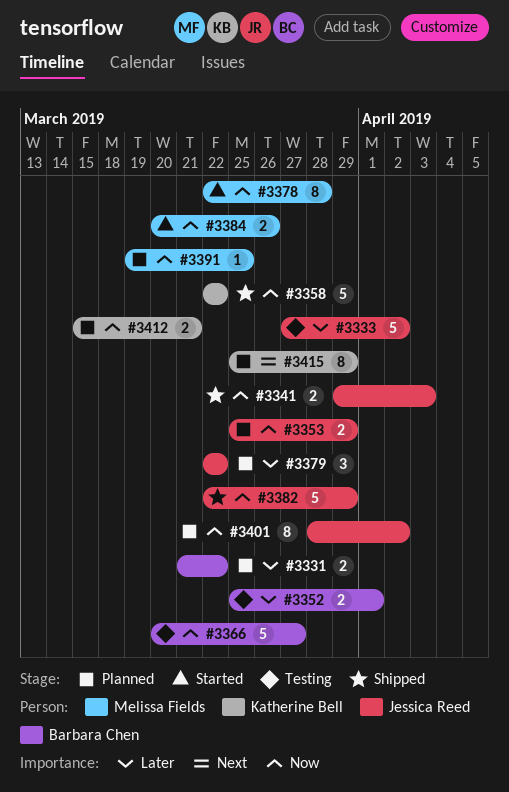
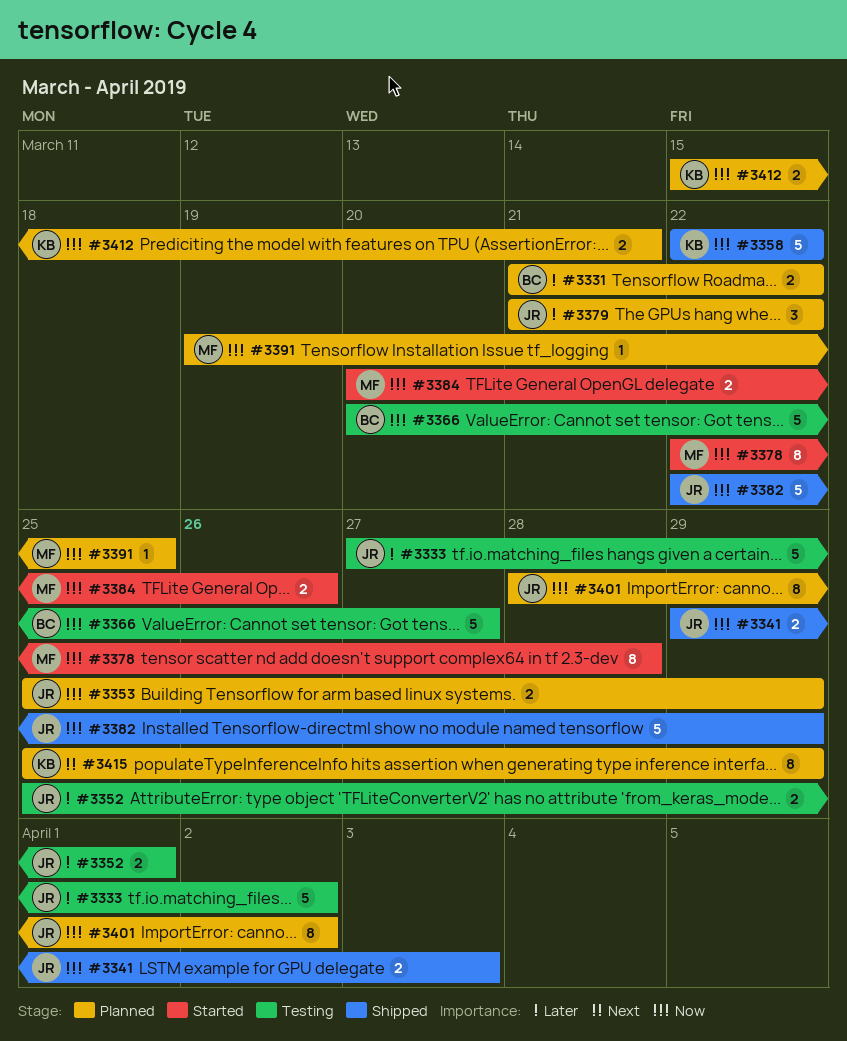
#3352, owner: Barbara Chen -> Jessica Reed
#3379, start: Mar 22 -> Mar 21

